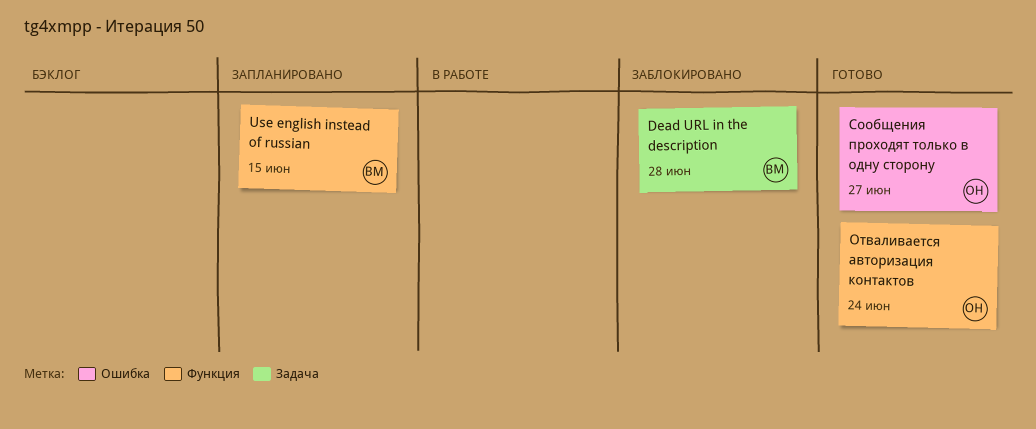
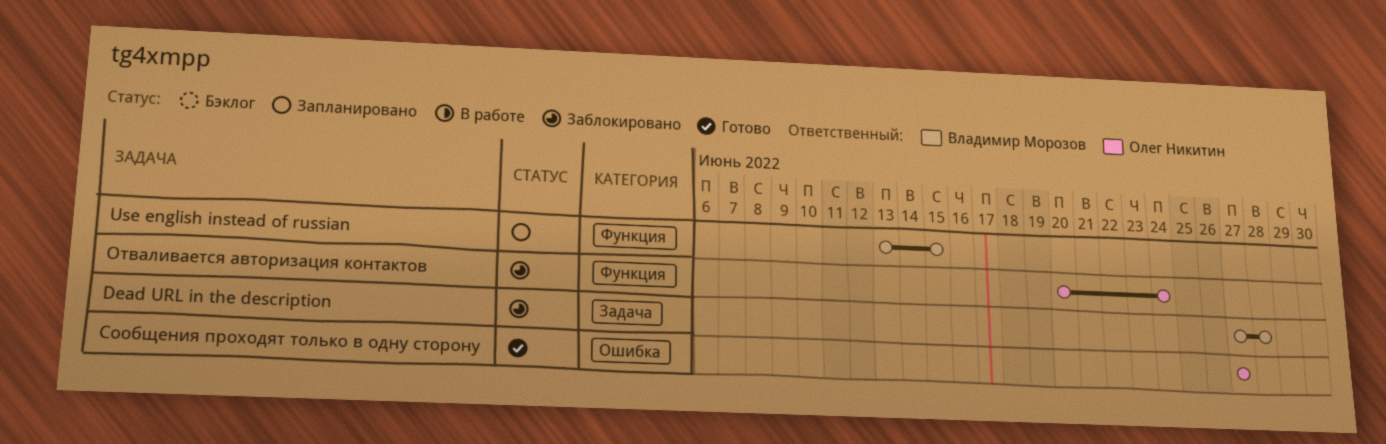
Отваливается авторизация контактов, status: Готово -> Заблокировано

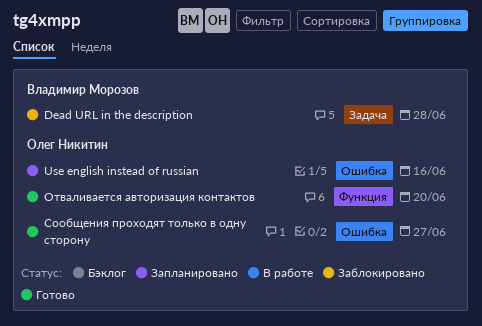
Use english instead of russian, owner: Владимир Морозов -> Олег Никитин
Use english instead of russian, label: Функция -> Ошибка
Use english instead of russian, due: Jun 15 -> Jun 16
Отваливается авторизация контактов, status: Заблокировано -> Готово
Отваливается авторизация контактов, due: Jun 24 -> Jun 20

